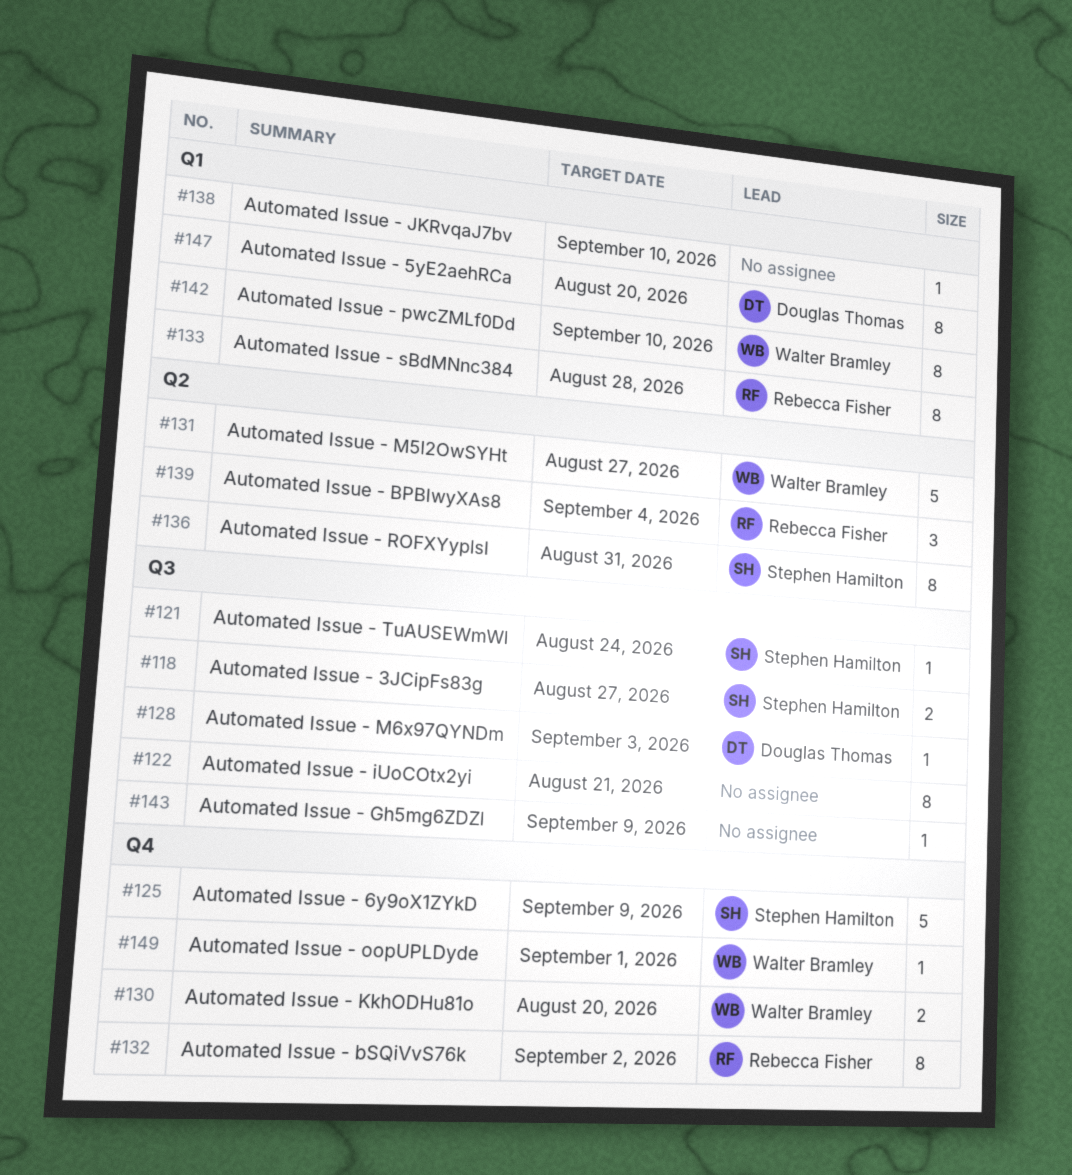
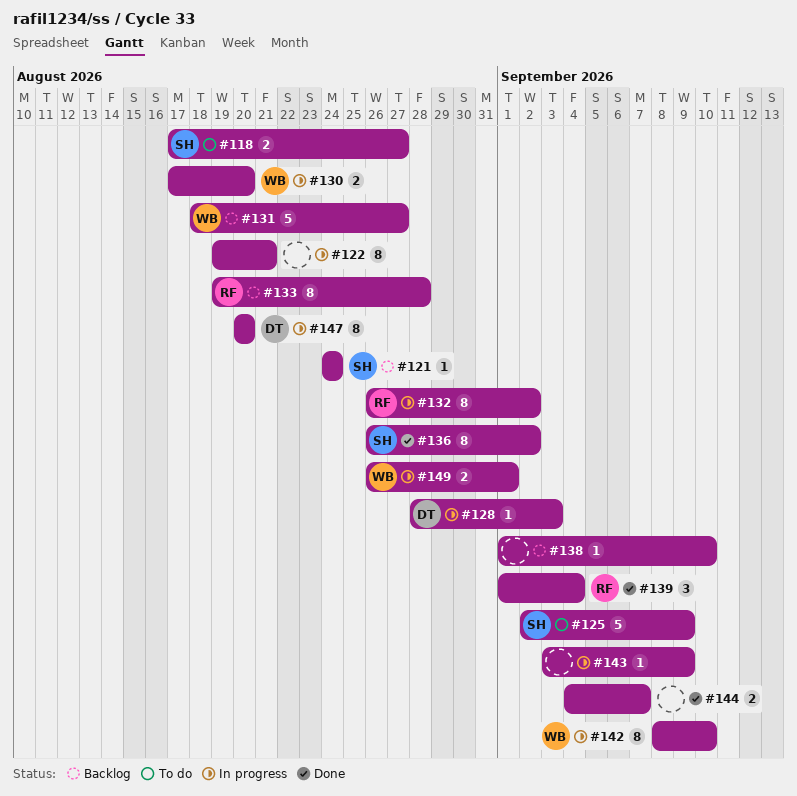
#136, due: Aug 31 -> Sep 2
#144: none -> present
#149, estimate: 1 -> 2

